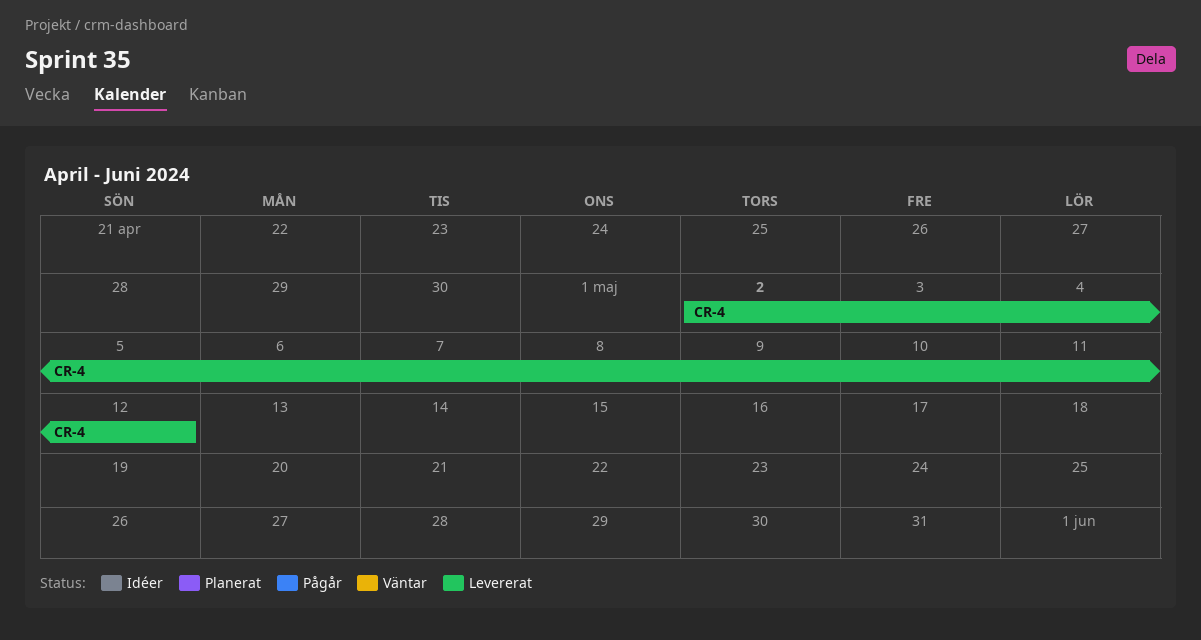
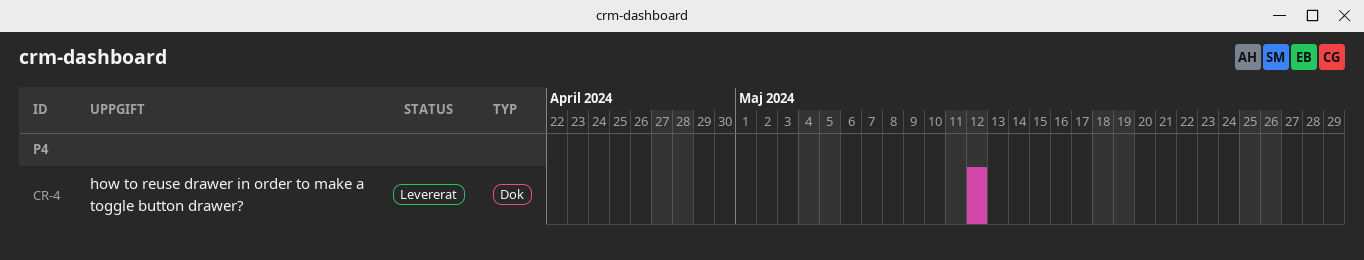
CR-4, start: May 2 -> May 12

